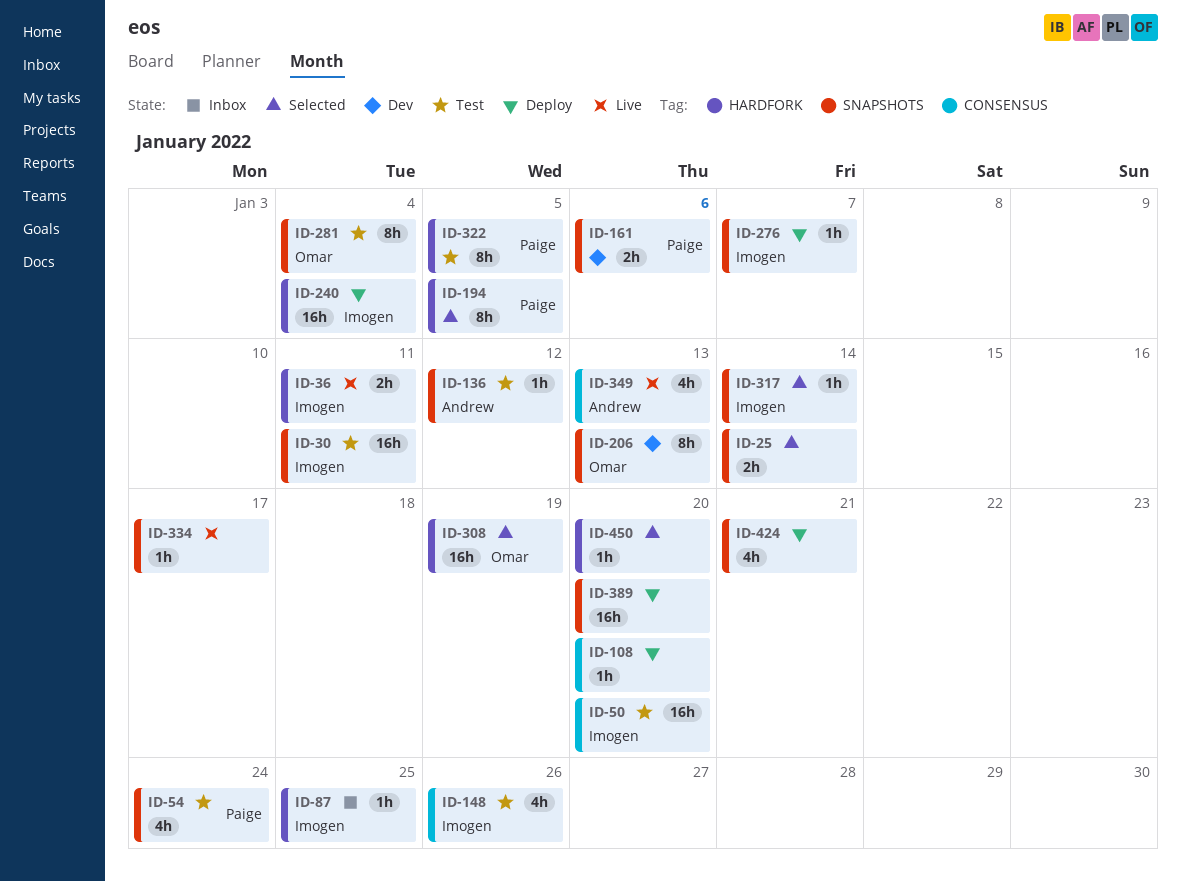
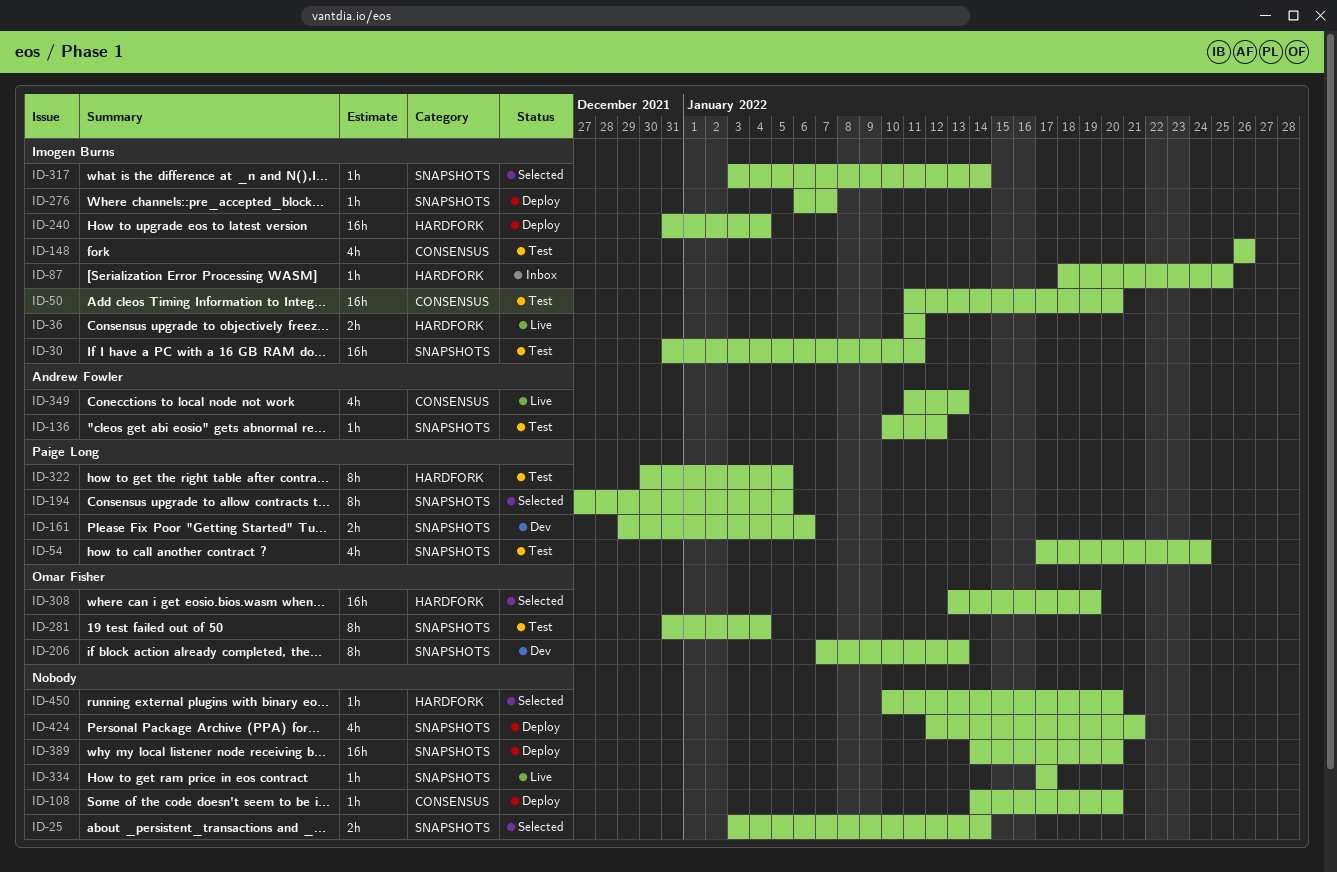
ID-194, label: HARDFORK -> SNAPSHOTS

